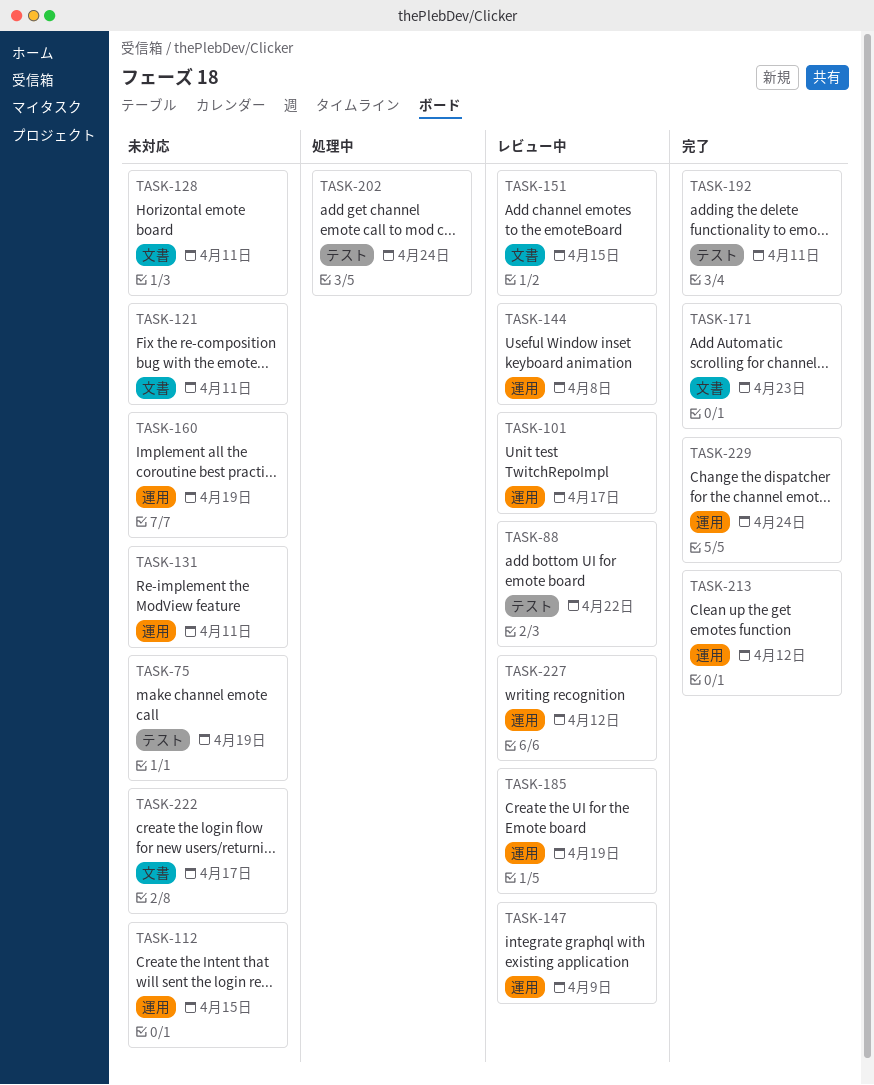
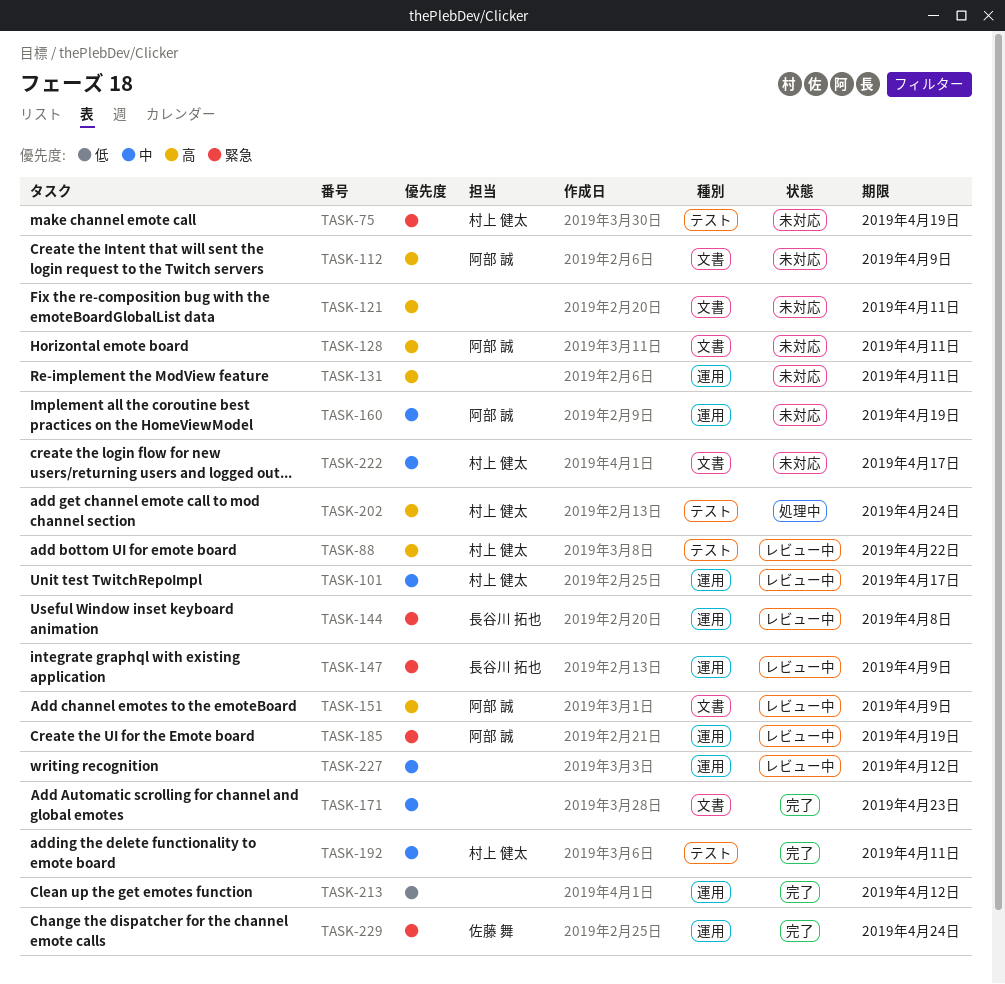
TASK-112, label: 運用 -> 文書
TASK-112, due: Apr 15 -> Apr 9
TASK-151, due: Apr 15 -> Apr 9

